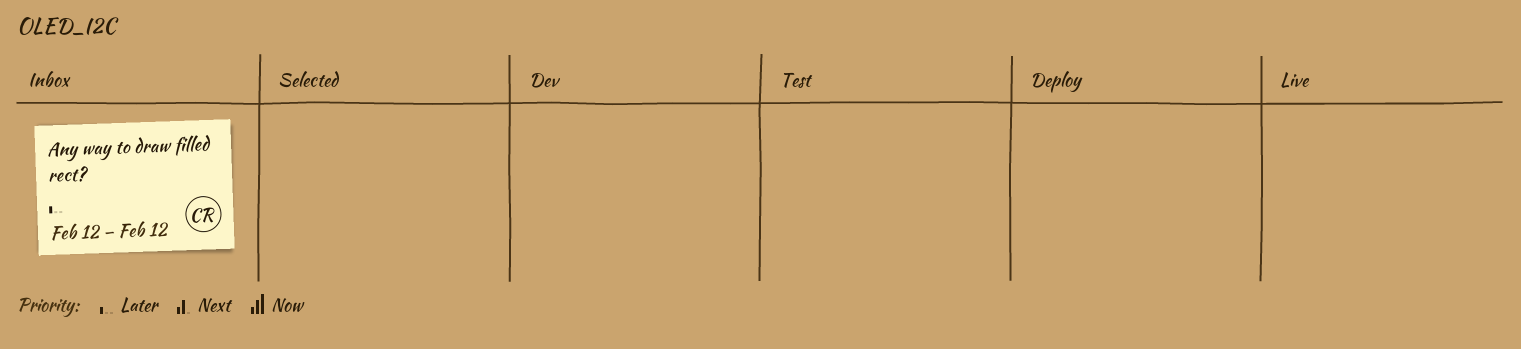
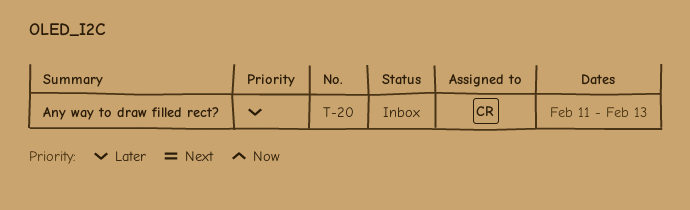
Any way to draw filled rect?, start: Feb 12 -> Feb 11
Any way to draw filled rect?, due: Feb 12 -> Feb 13

